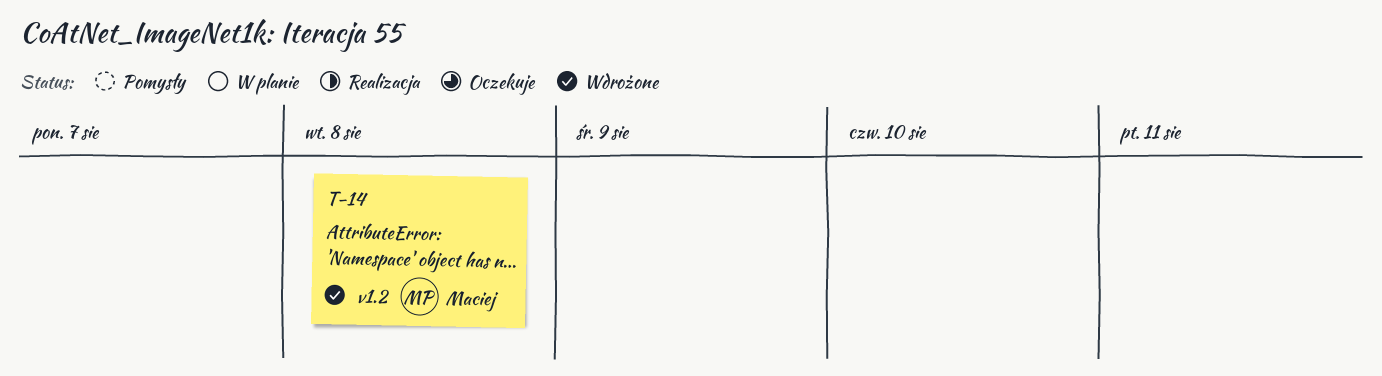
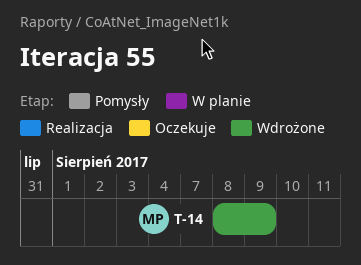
T-14, due: Aug 8 -> Aug 9

